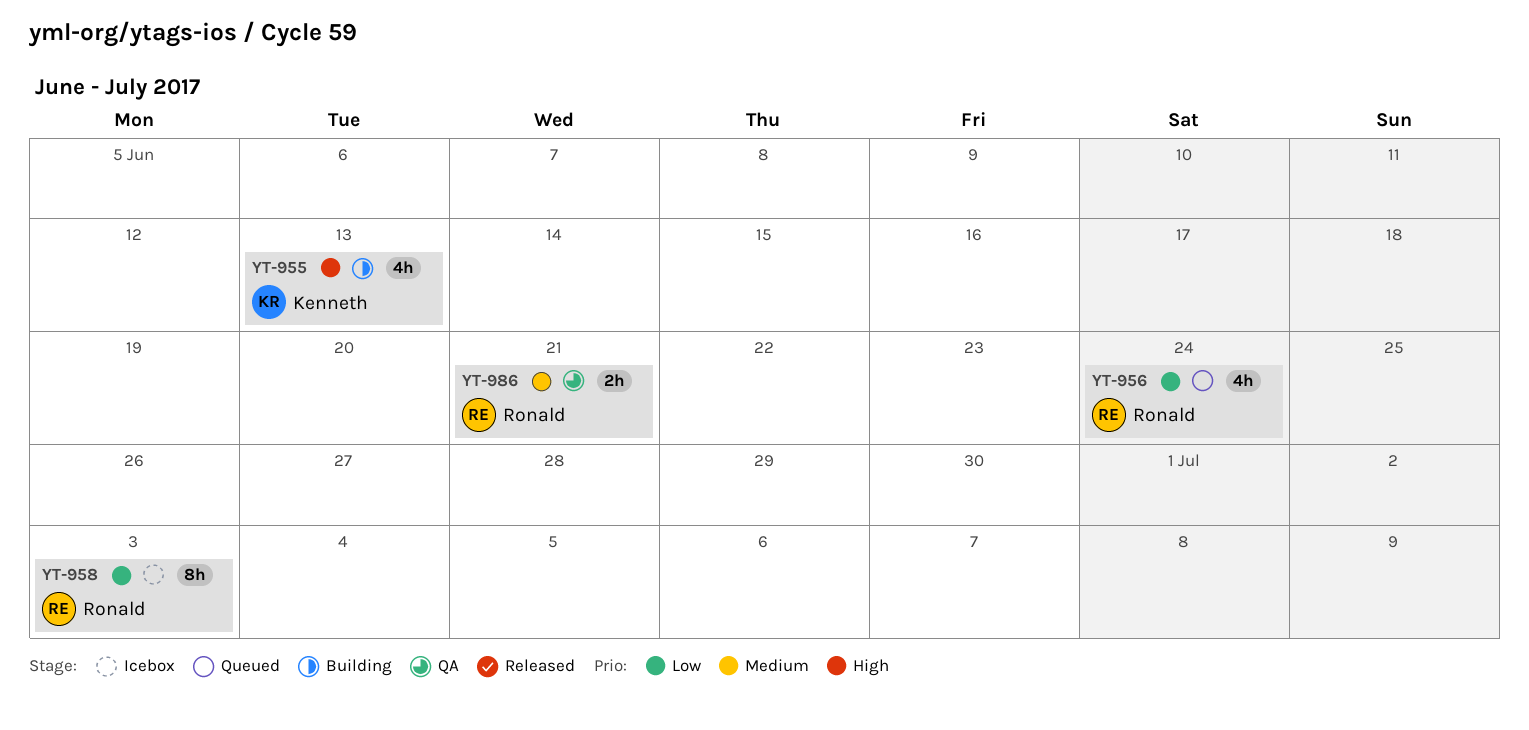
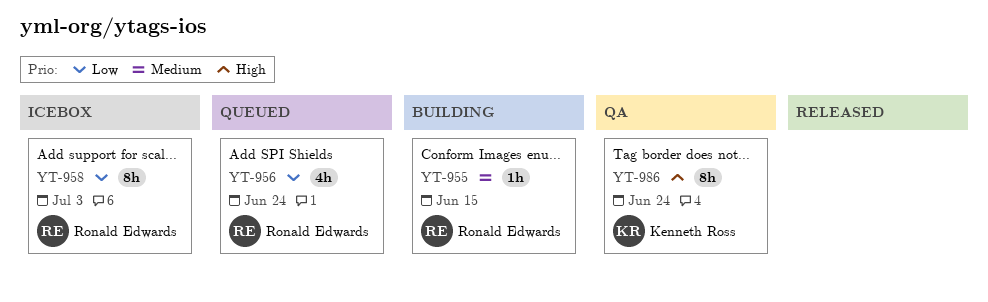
YT-955, owner: Kenneth Ross -> Ronald Edwards
YT-955, priority: High -> Medium
YT-955, estimate: 4h -> 1h
YT-955, due: Jun 13 -> Jun 15
YT-986, owner: Ronald Edwards -> Kenneth Ross
YT-986, priority: Medium -> High
YT-986, estimate: 2h -> 8h
YT-986, due: Jun 21 -> Jun 24

